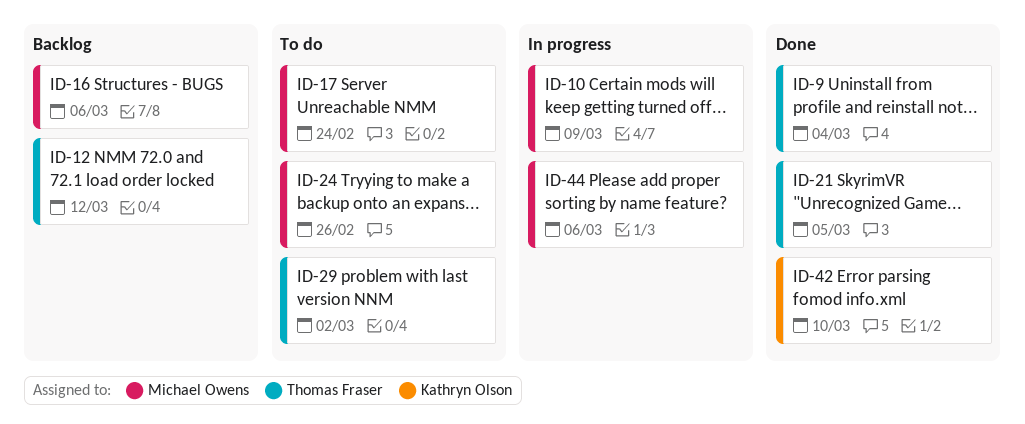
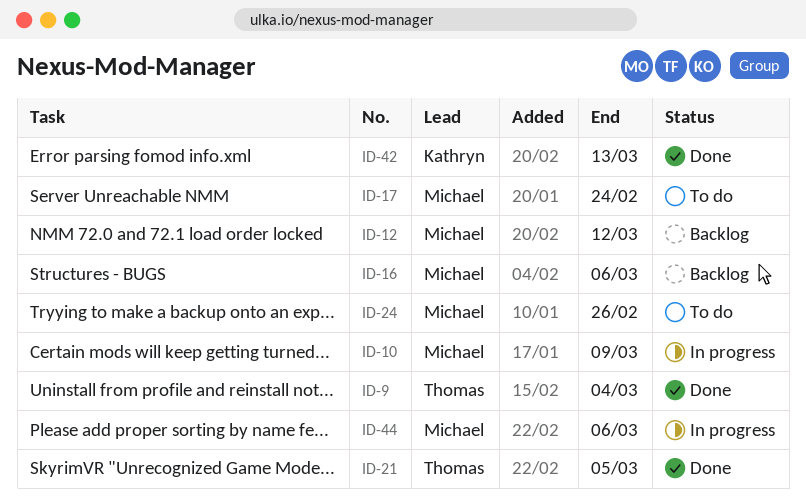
ID-12, owner: Thomas Fraser -> Michael Owens
ID-29: present -> none
ID-42, due: Mar 10 -> Mar 13

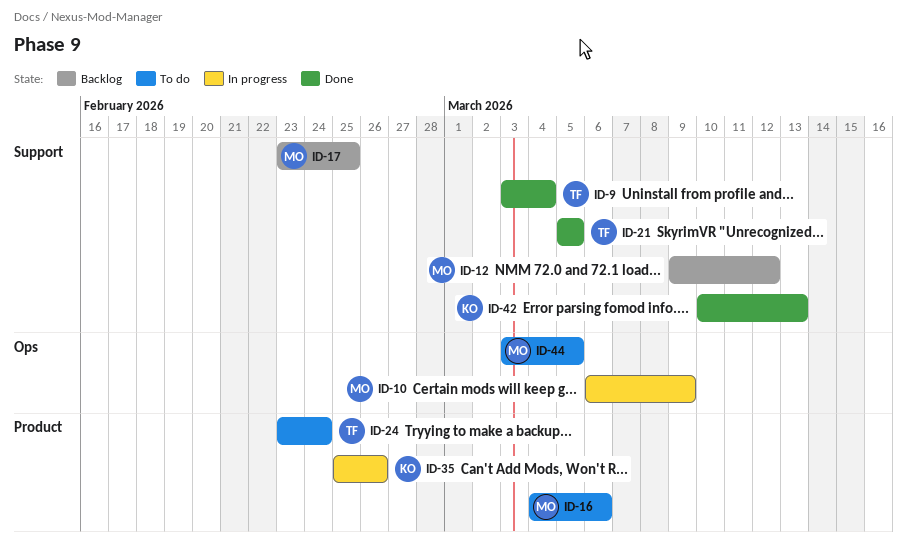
ID-16, status: Backlog -> To do
ID-17, status: To do -> Backlog
ID-17, due: Feb 24 -> Feb 25
ID-24, owner: Michael -> Thomas
ID-24, due: Feb 26 -> Feb 24
ID-35: none -> present
ID-44, status: In progress -> To do
ID-44, due: Mar 6 -> Mar 5

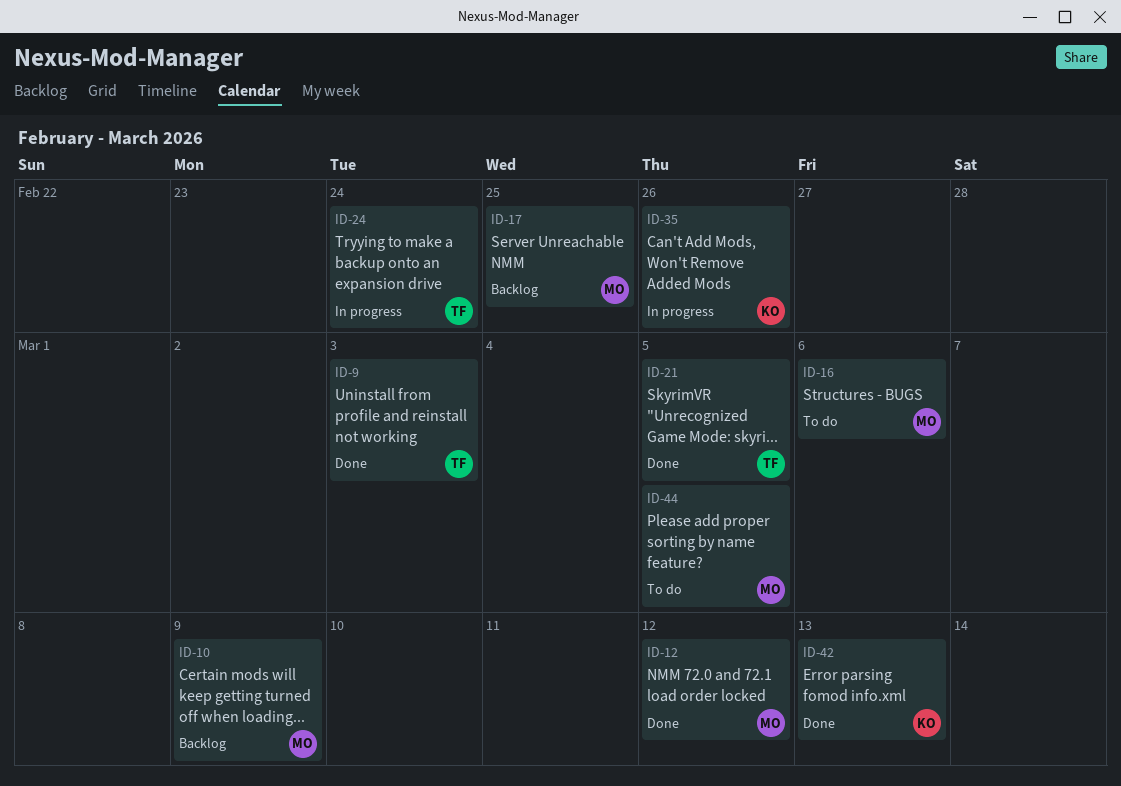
ID-9, due: Mar 4 -> Mar 3
ID-10, status: In progress -> Backlog
ID-12, status: Backlog -> Done
ID-24, status: To do -> In progress

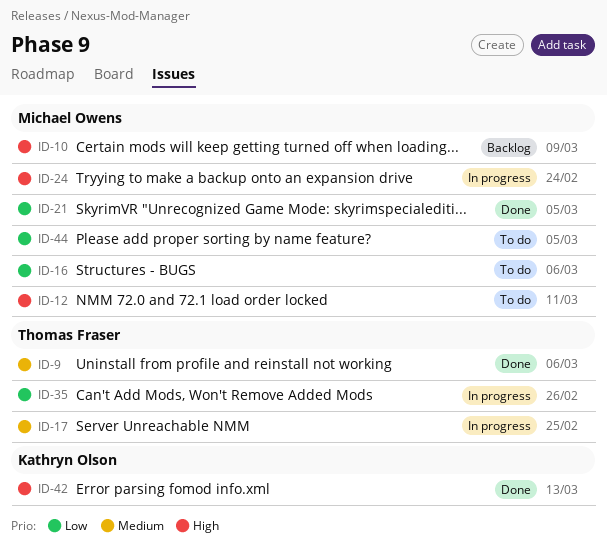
ID-9, due: Mar 3 -> Mar 6
ID-12, status: Done -> To do
ID-12, due: Mar 12 -> Mar 11
ID-17, status: Backlog -> In progress
ID-17, owner: Michael Owens -> Thomas Fraser
ID-21, owner: Thomas Fraser -> Michael Owens
ID-24, owner: Thomas Fraser -> Michael Owens
ID-35, owner: Kathryn Olson -> Thomas Fraser

